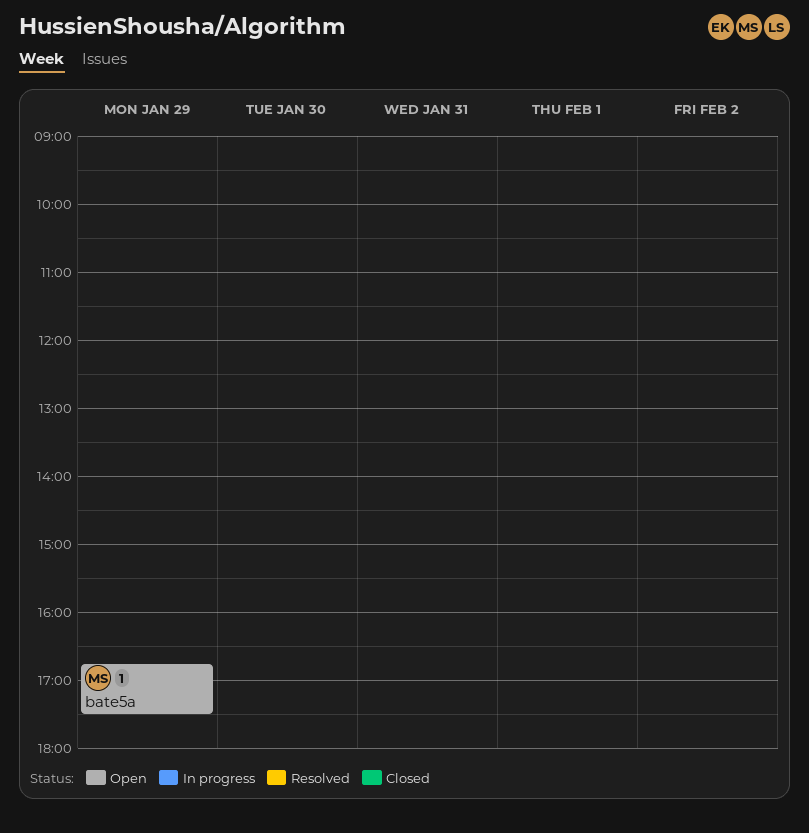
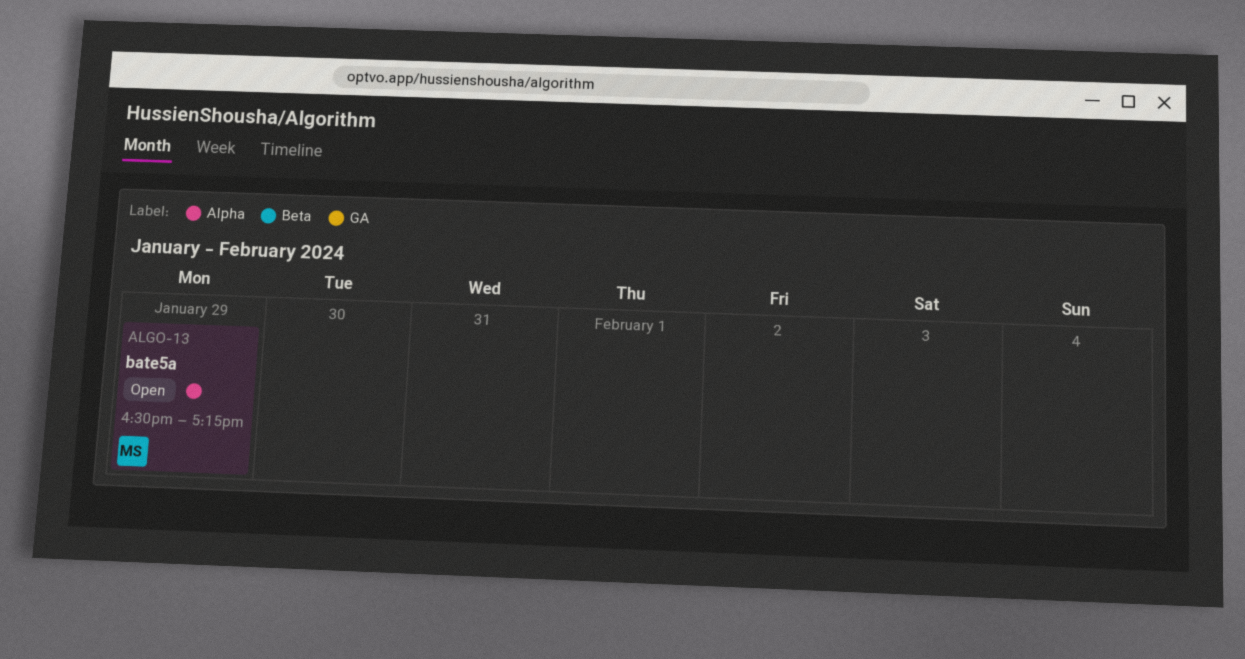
bate5a, begins: 16:45 -> 16:30
bate5a, ends: 17:30 -> 17:15

